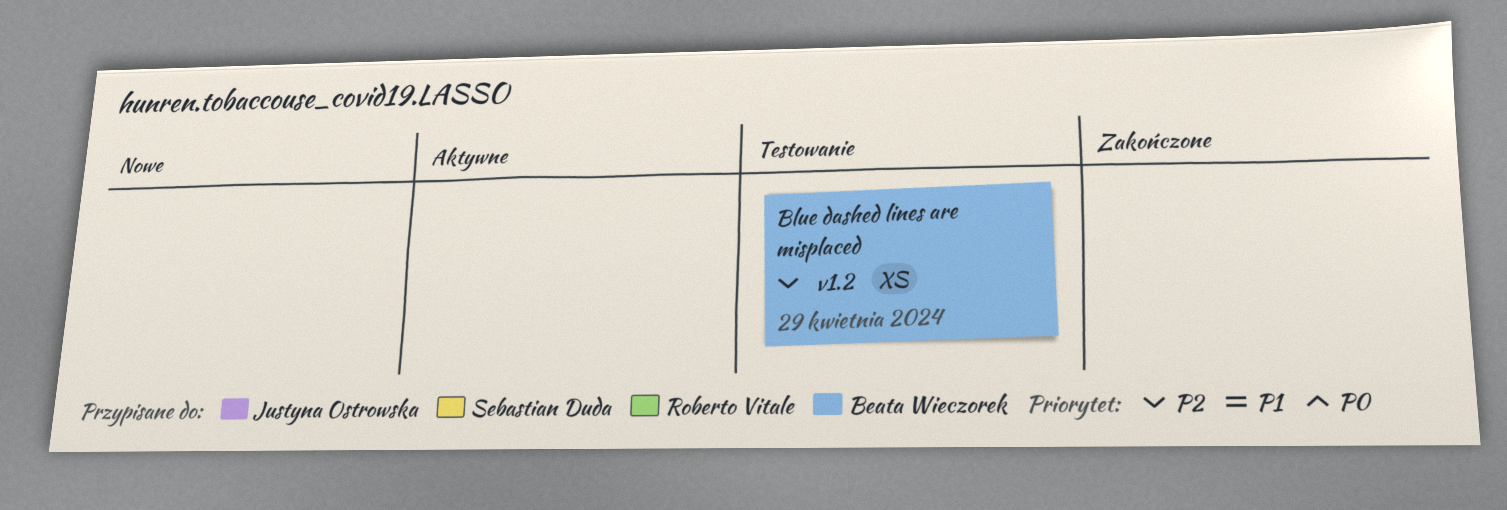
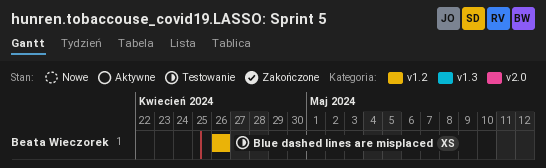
Blue dashed lines are misplaced, due: Apr 29 -> Apr 26

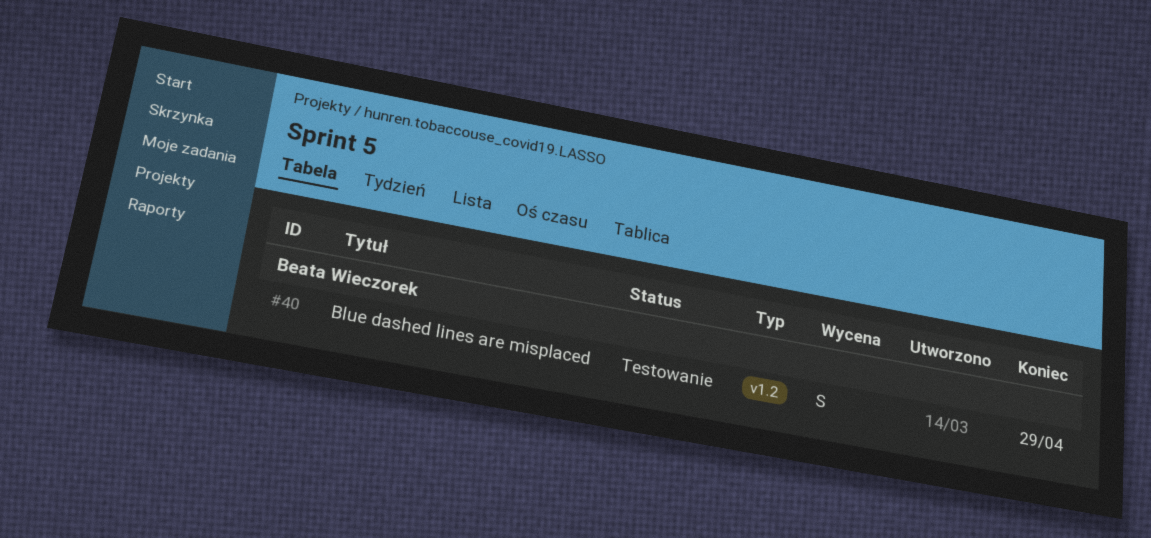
Blue dashed lines are misplaced, estimate: XS -> S
Blue dashed lines are misplaced, due: Apr 26 -> Apr 29

